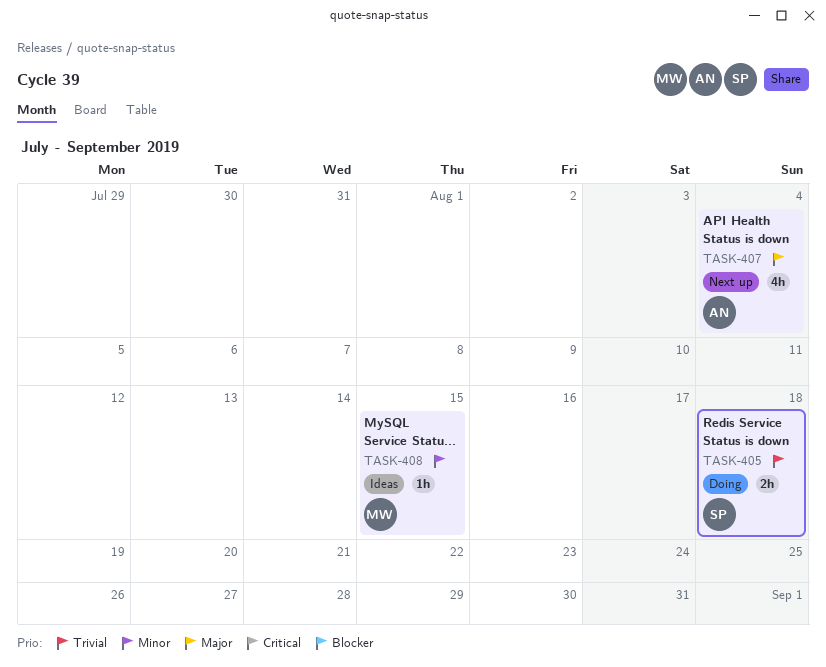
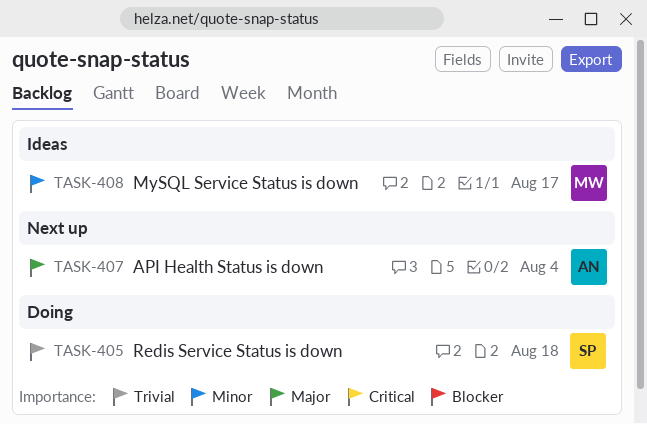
TASK-408, due: Aug 15 -> Aug 17

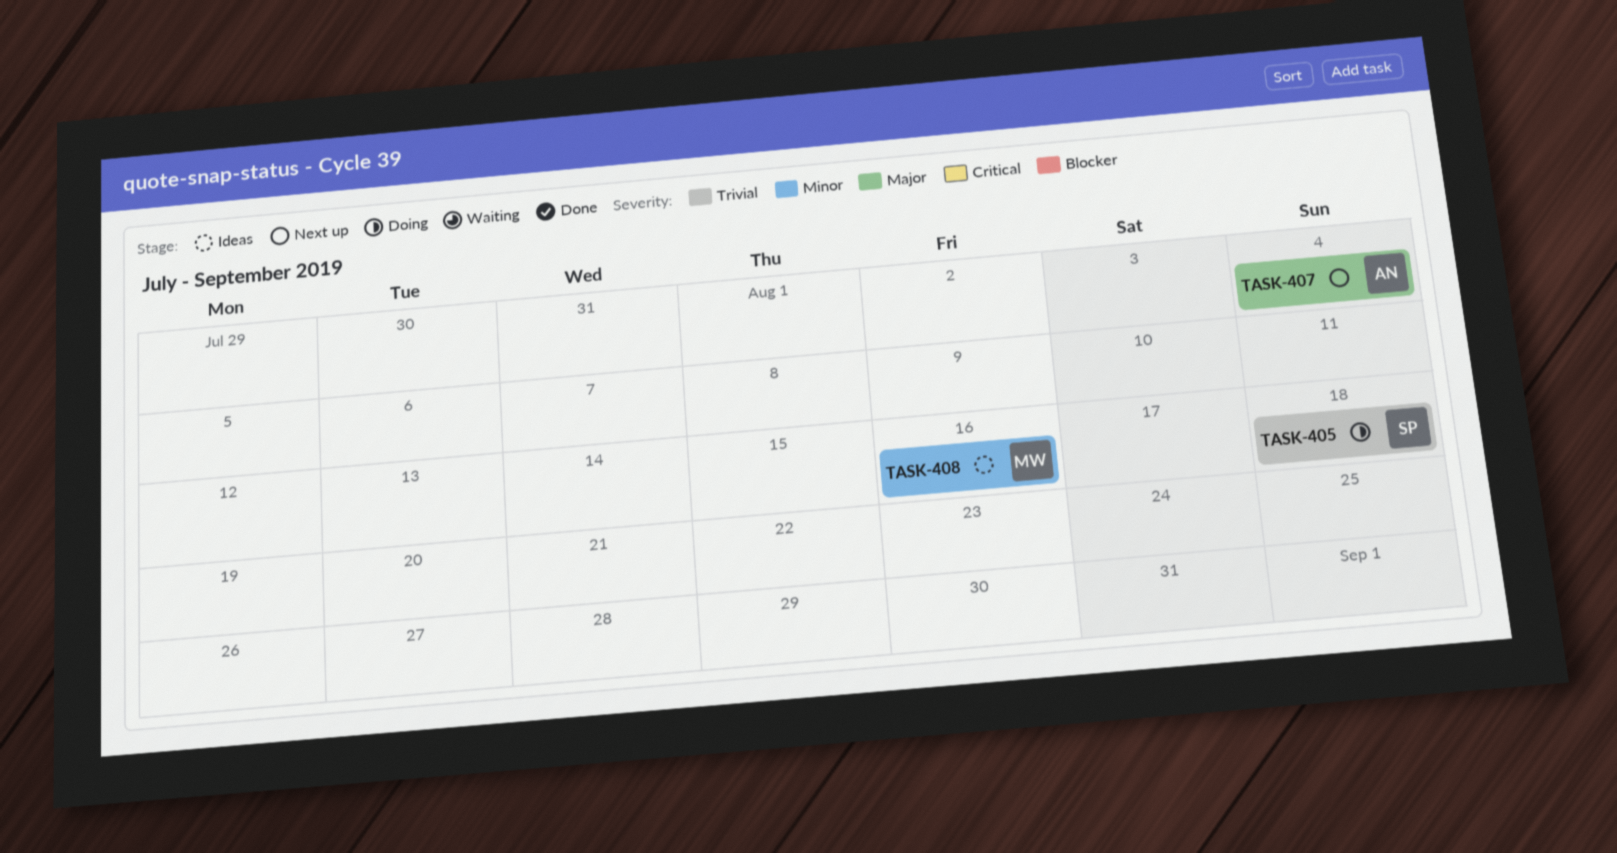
TASK-408, due: Aug 17 -> Aug 16

